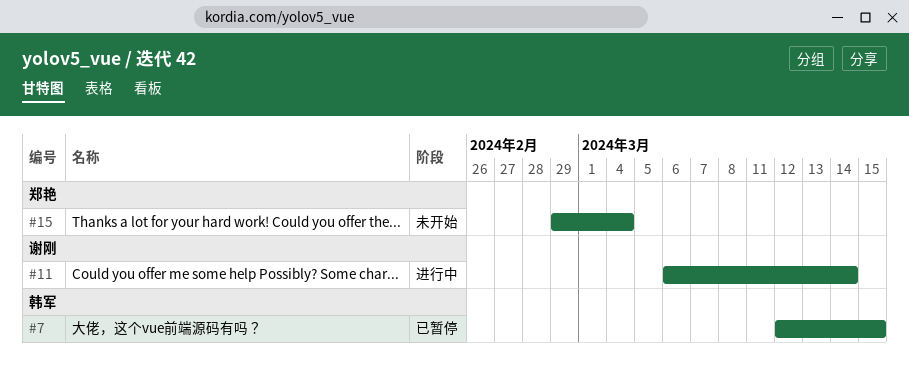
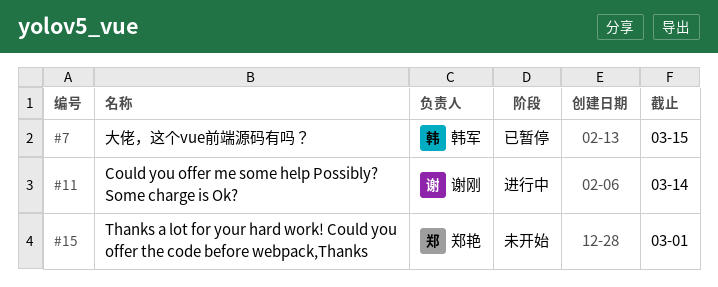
#15, due: Mar 4 -> Mar 1

